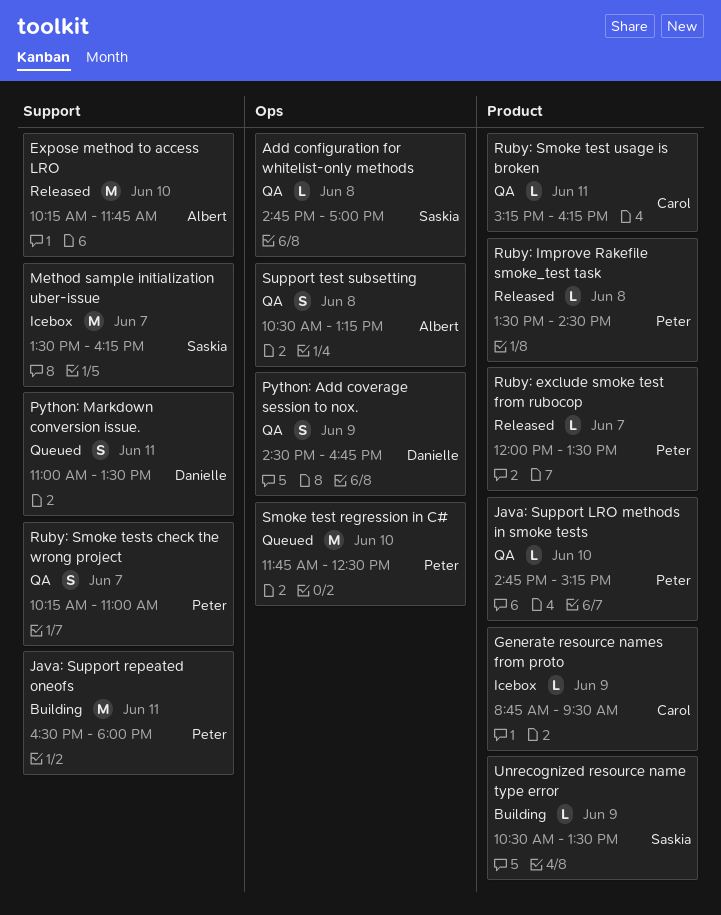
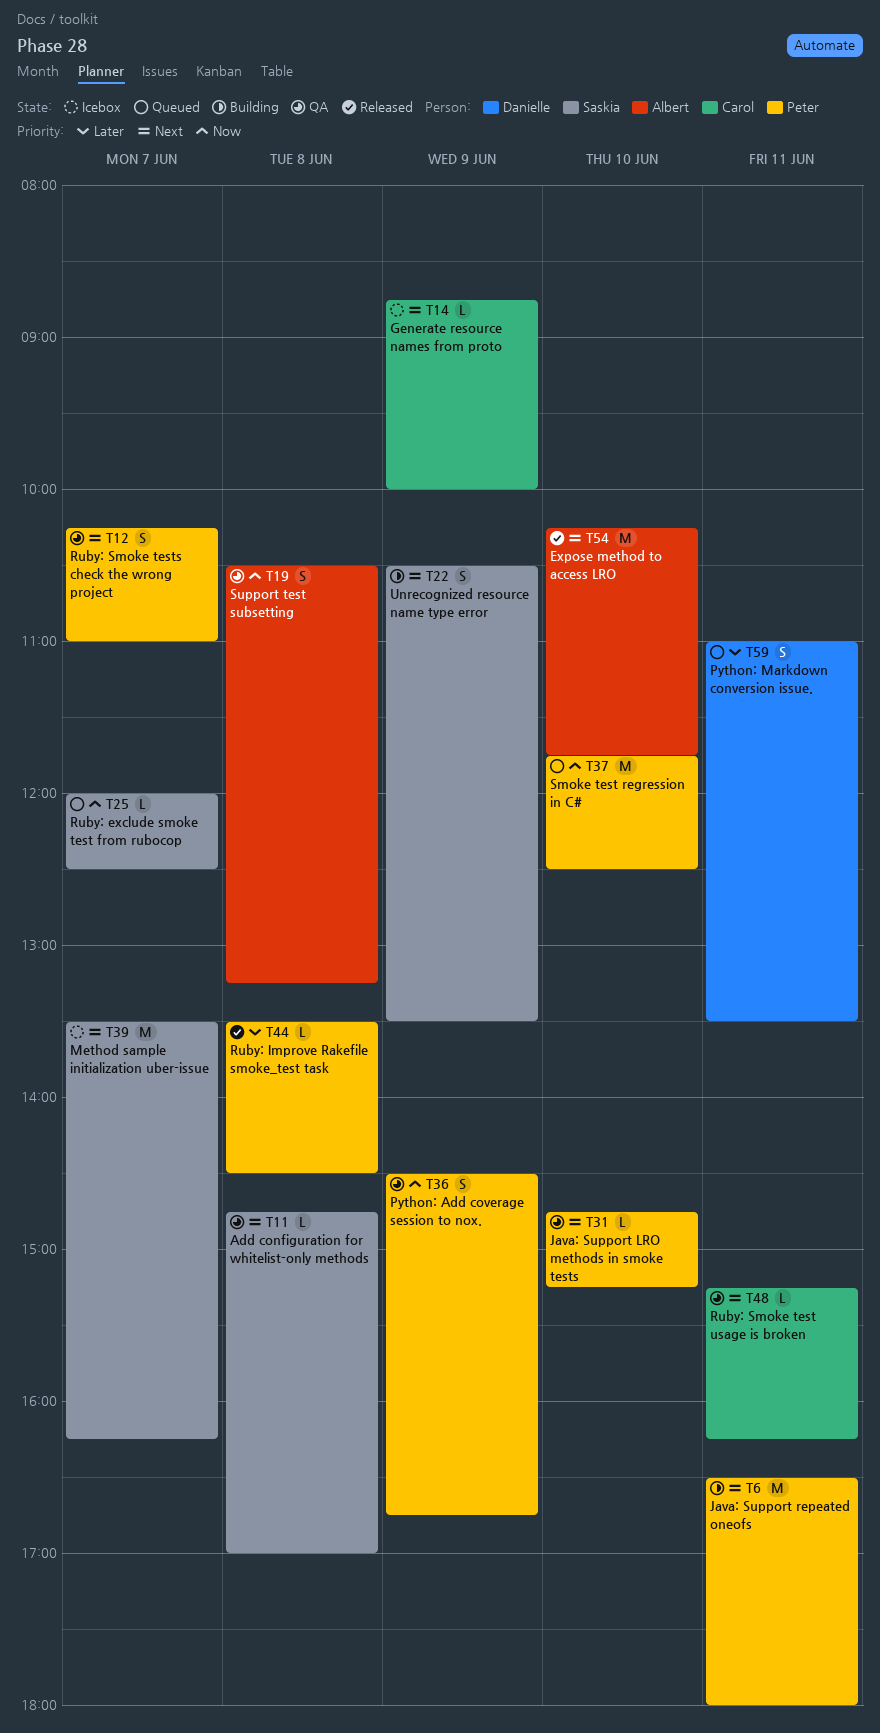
Generate resource names from proto, ends: 09:30 -> 10:00
Python: Add coverage session to nox., owner: Danielle -> Peter
Ruby: exclude smoke test from rubocop, status: Released -> Queued
Ruby: exclude smoke test from rubocop, owner: Peter -> Saskia
Ruby: exclude smoke test from rubocop, ends: 13:30 -> 12:30
Unrecognized resource name type error, estimate: L -> S

